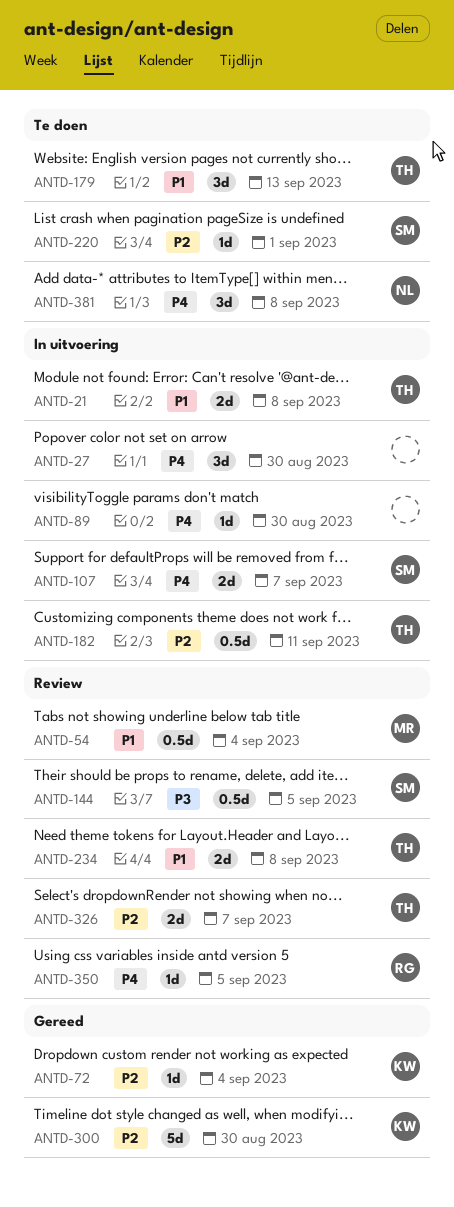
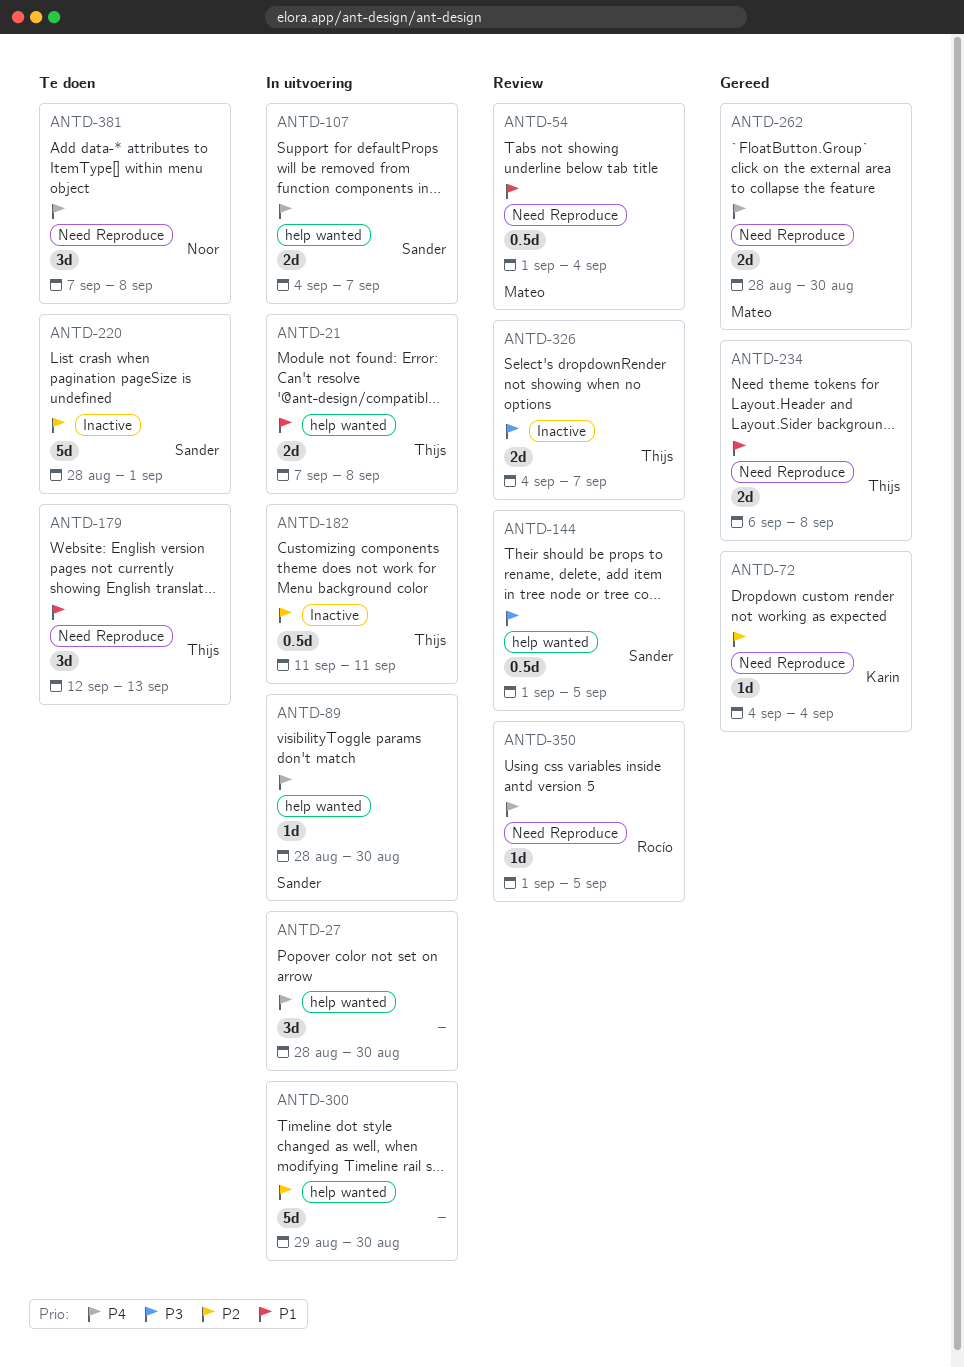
ANTD-89, owner: none -> Sander
ANTD-220, estimate: 1d -> 5d
ANTD-234, status: Review -> Gereed
ANTD-262: none -> present
ANTD-300, status: Gereed -> In uitvoering
ANTD-300, owner: Karin -> none
ANTD-326, priority: P2 -> P3

